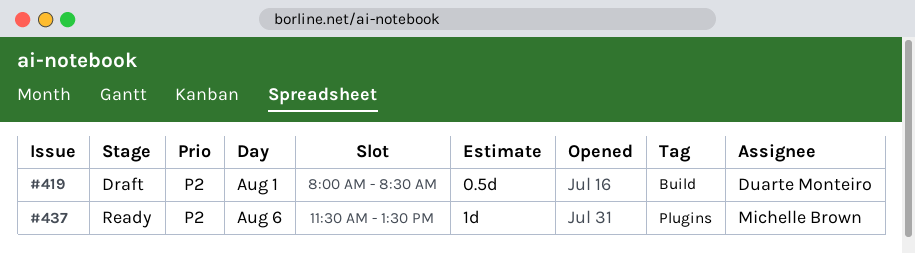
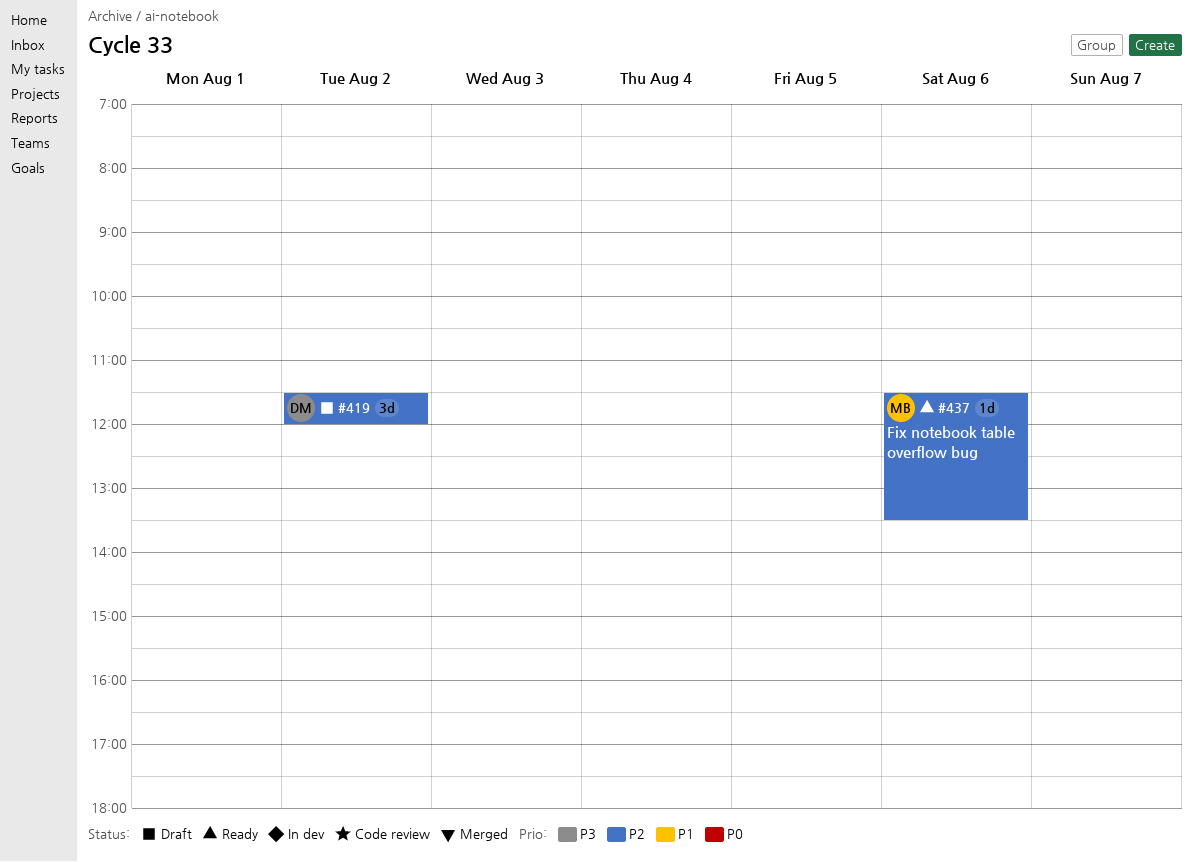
#419, estimate: 0.5d -> 3d
#419, day: Aug 1 -> Aug 2
#419, begins: 08:00 -> 11:30
#419, ends: 08:30 -> 12:00

